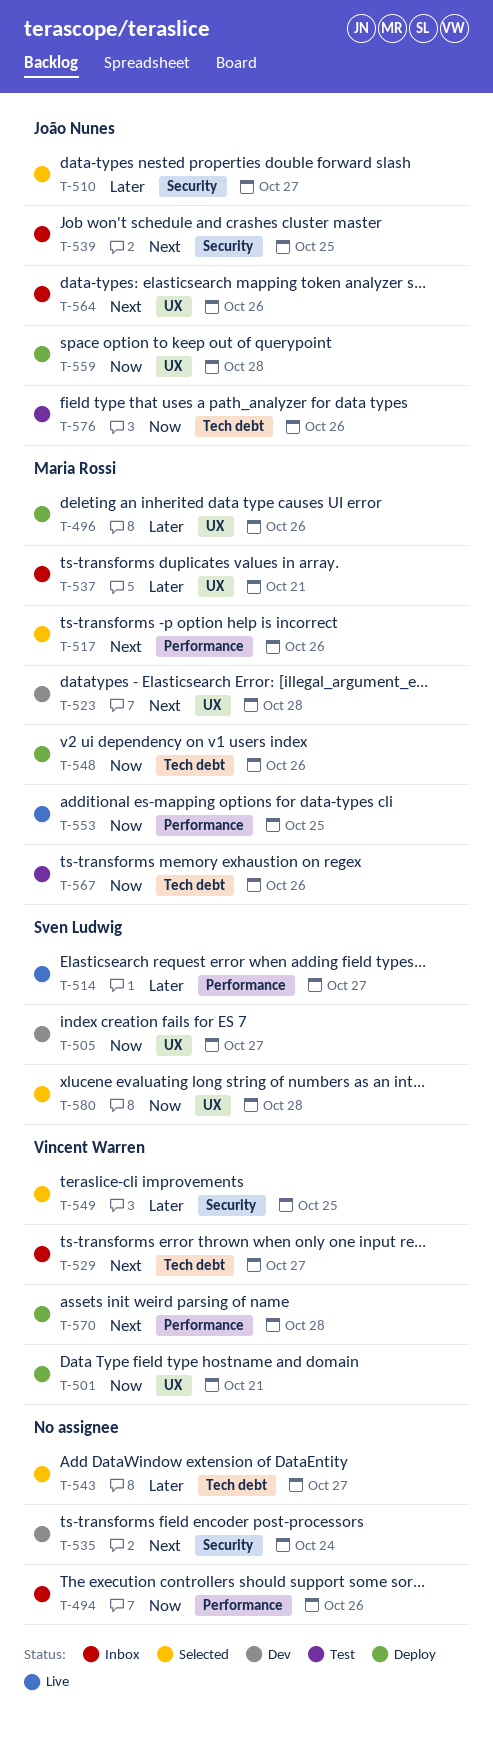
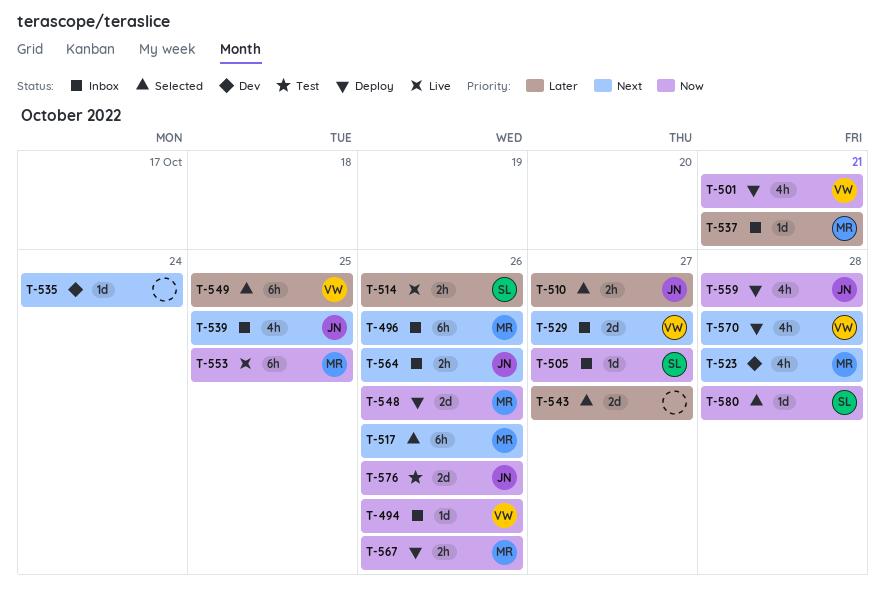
T-494, owner: none -> Vincent Warren
T-496, status: Deploy -> Inbox
T-496, priority: Later -> Next
T-505, status: Dev -> Inbox
T-514, due: Oct 27 -> Oct 26
T-567, status: Test -> Deploy

